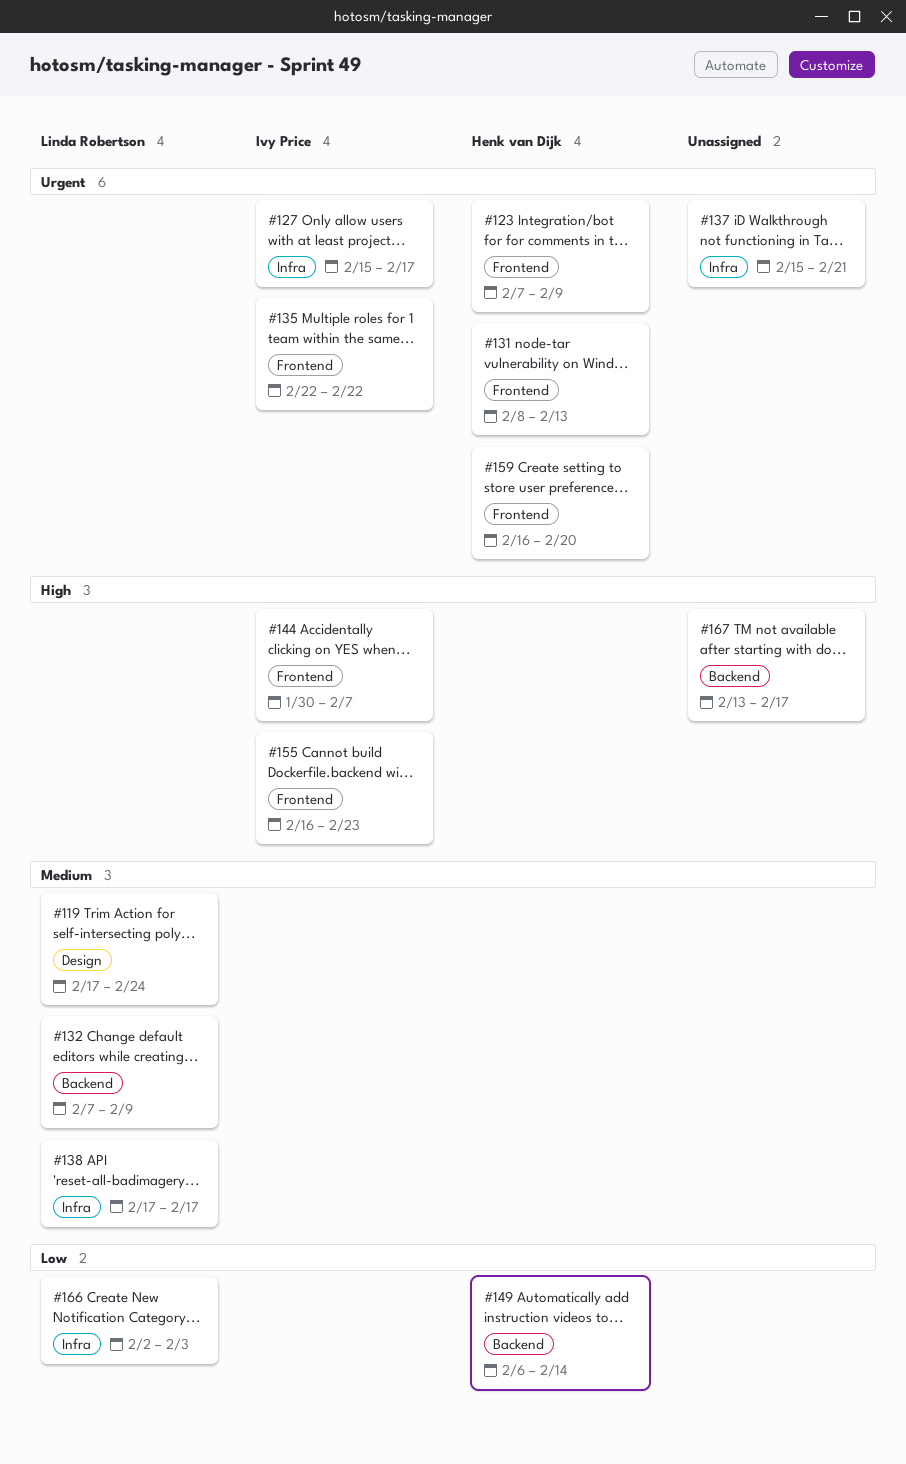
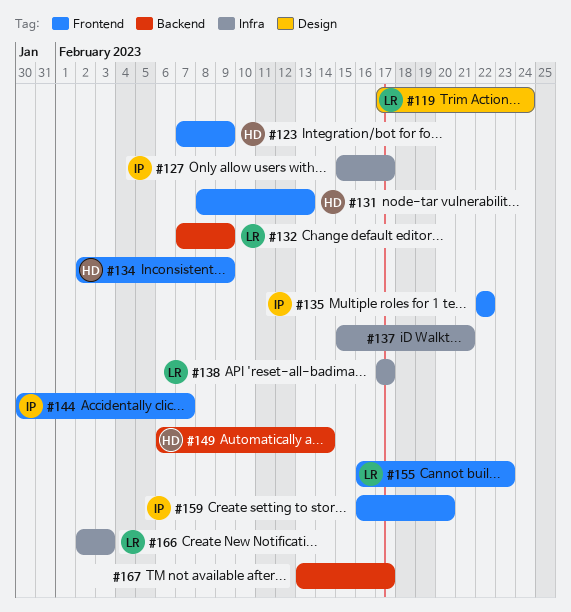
#134: none -> present
#155, owner: Ivy Price -> Linda Robertson
#159, owner: Henk van Dijk -> Ivy Price

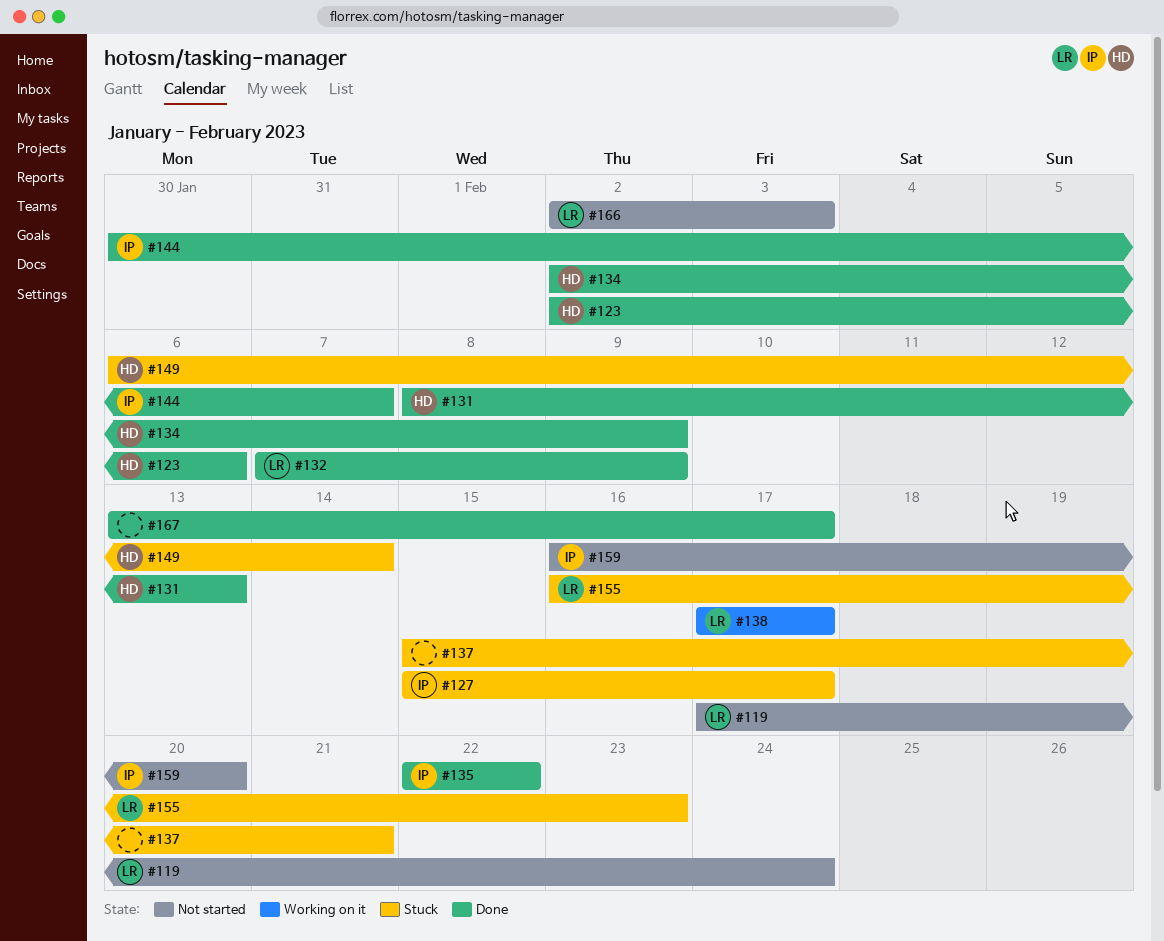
#123, start: Feb 7 -> Feb 2
#123, due: Feb 9 -> Feb 6

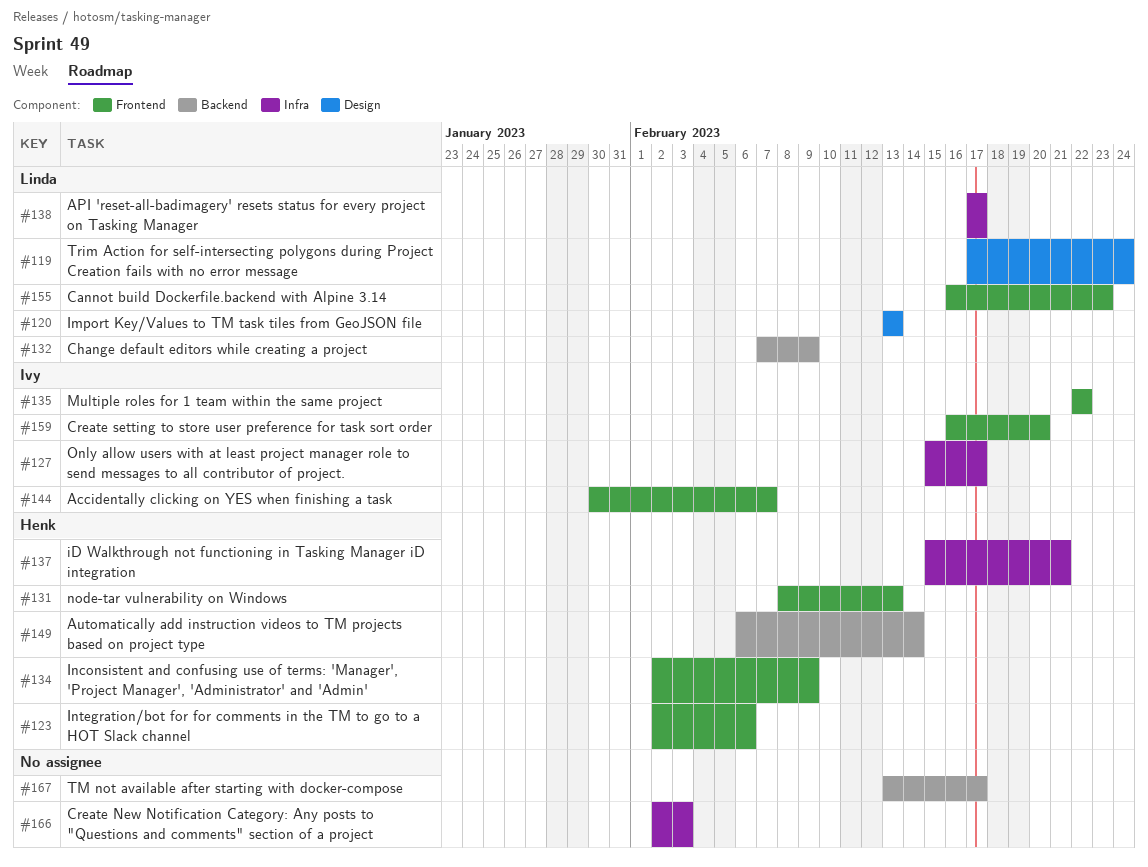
#120: none -> present
#137, owner: none -> Henk
#166, owner: Linda -> none

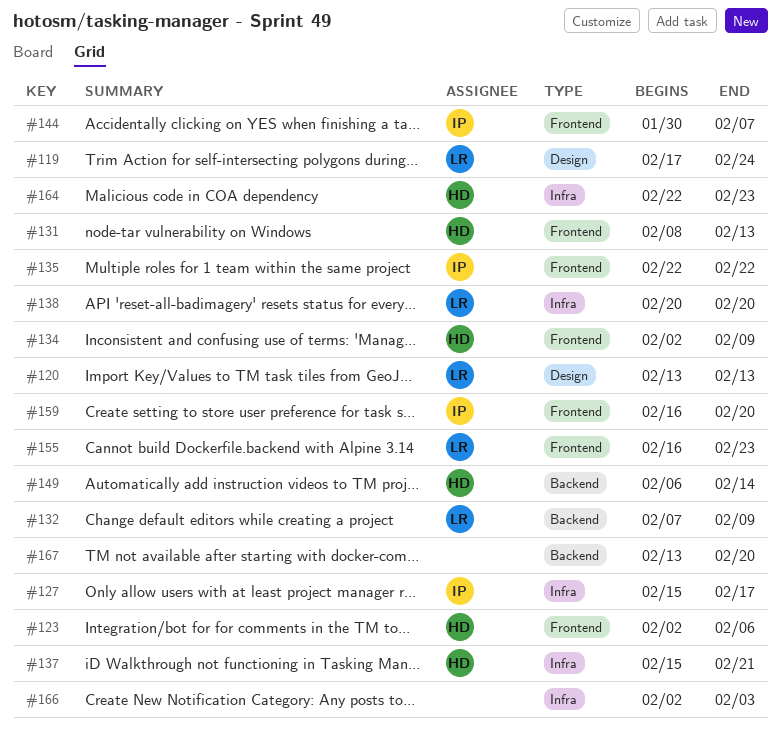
#138, start: Feb 17 -> Feb 20
#138, due: Feb 17 -> Feb 20
#164: none -> present
#167, due: Feb 17 -> Feb 20

